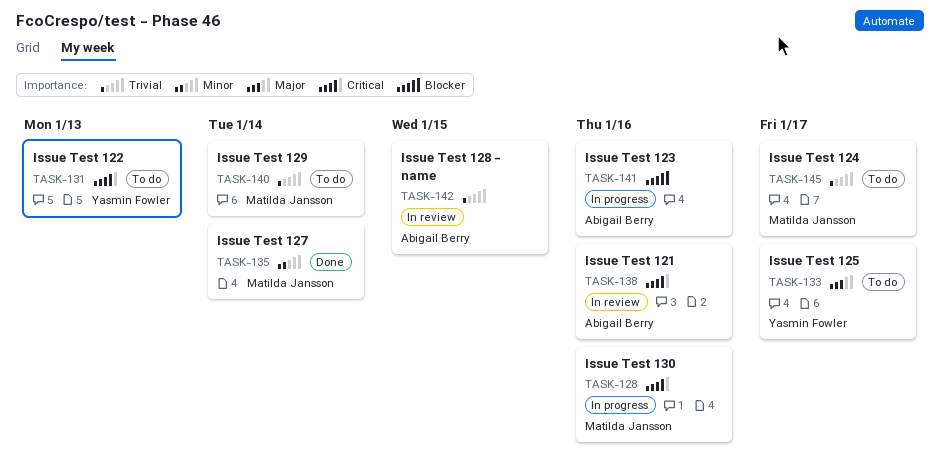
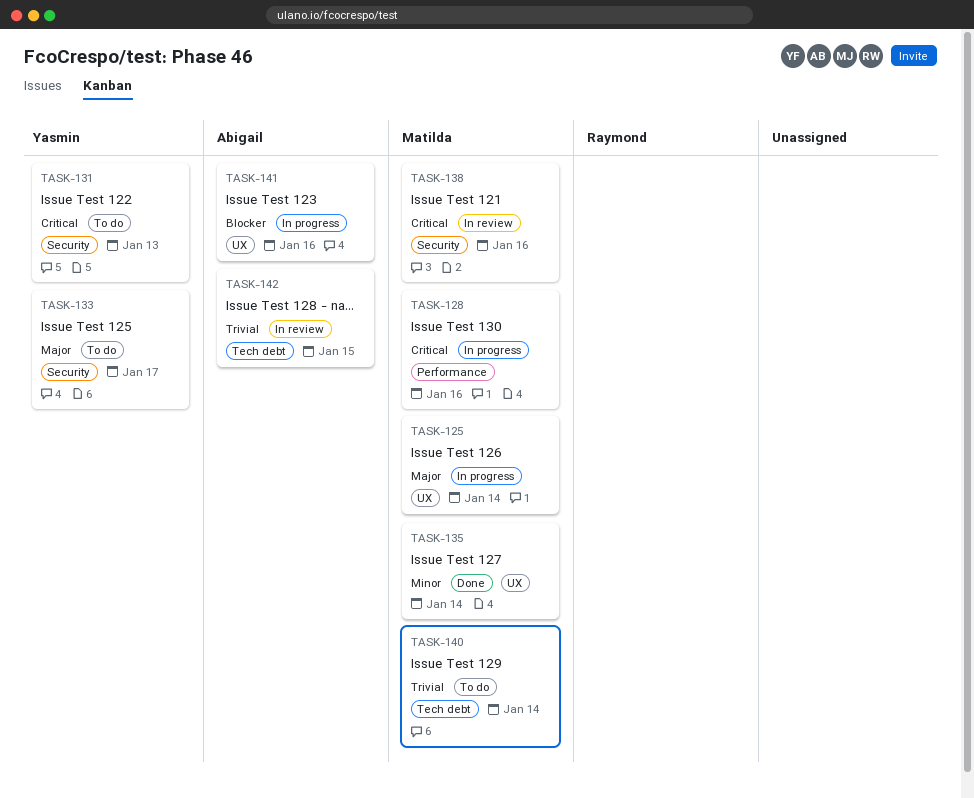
TASK-125: none -> present
TASK-138, owner: Abigail Berry -> Matilda Jansson
TASK-145: present -> none

